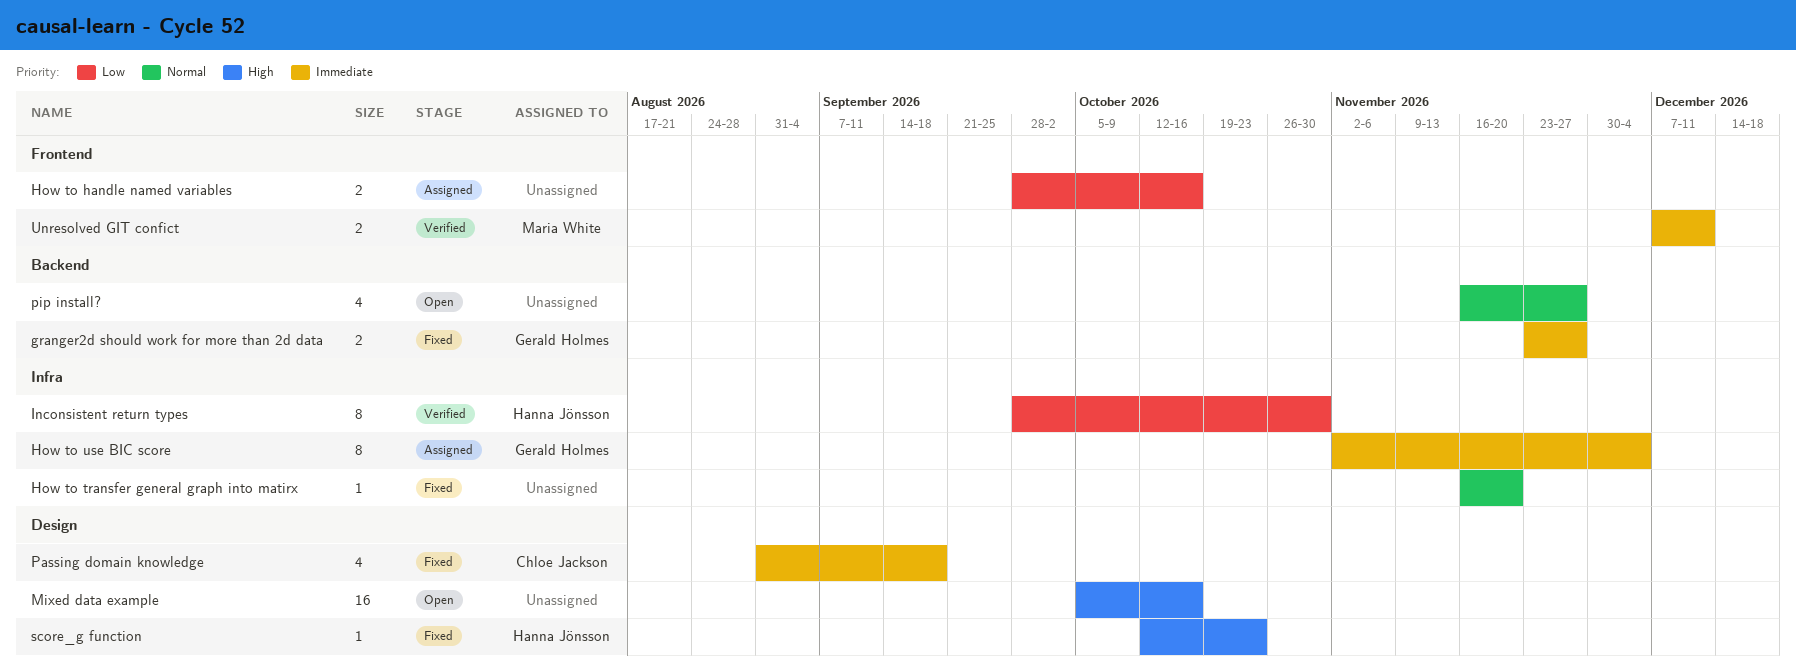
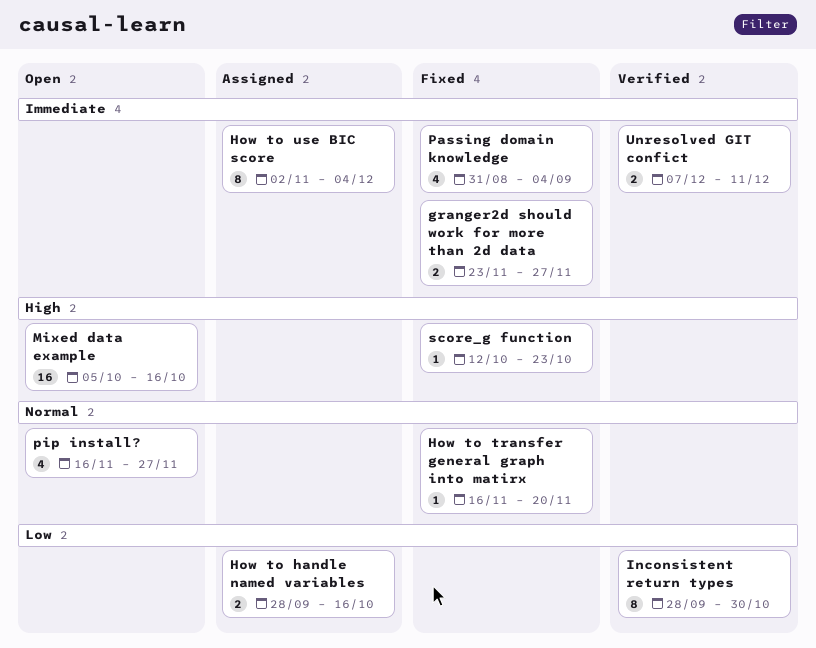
Passing domain knowledge, due: Sep 18 -> Sep 4

